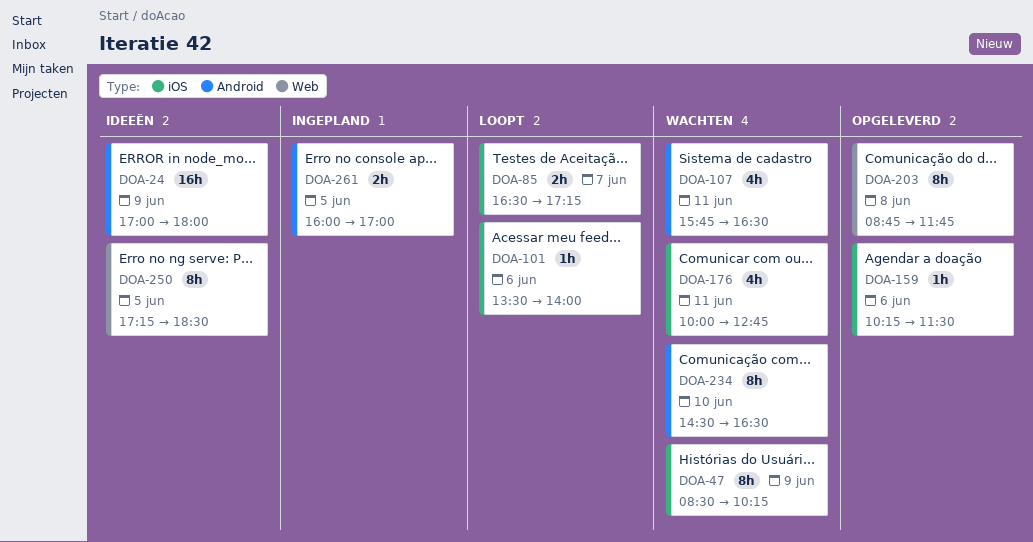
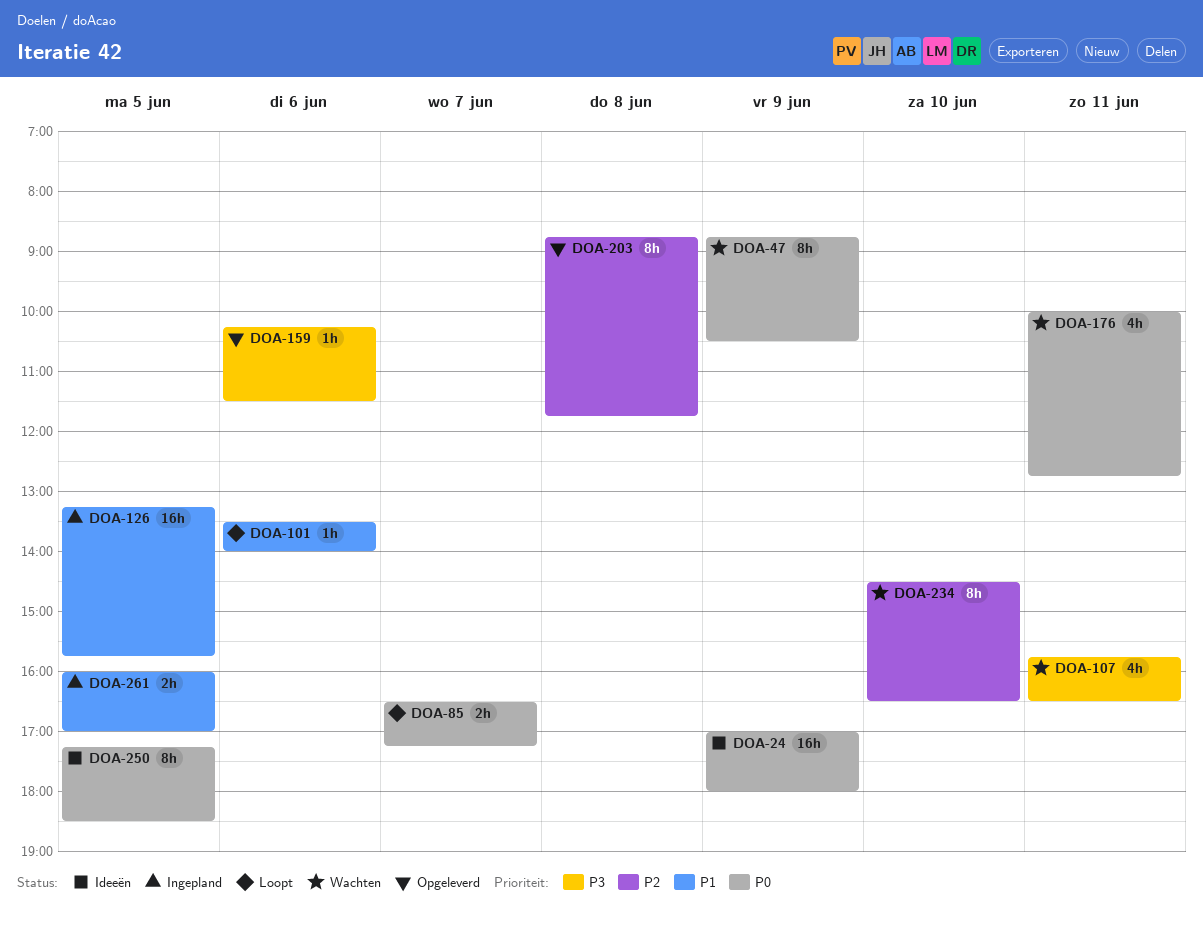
DOA-47, begins: 08:30 -> 08:45
DOA-47, ends: 10:15 -> 10:30
DOA-126: none -> present

